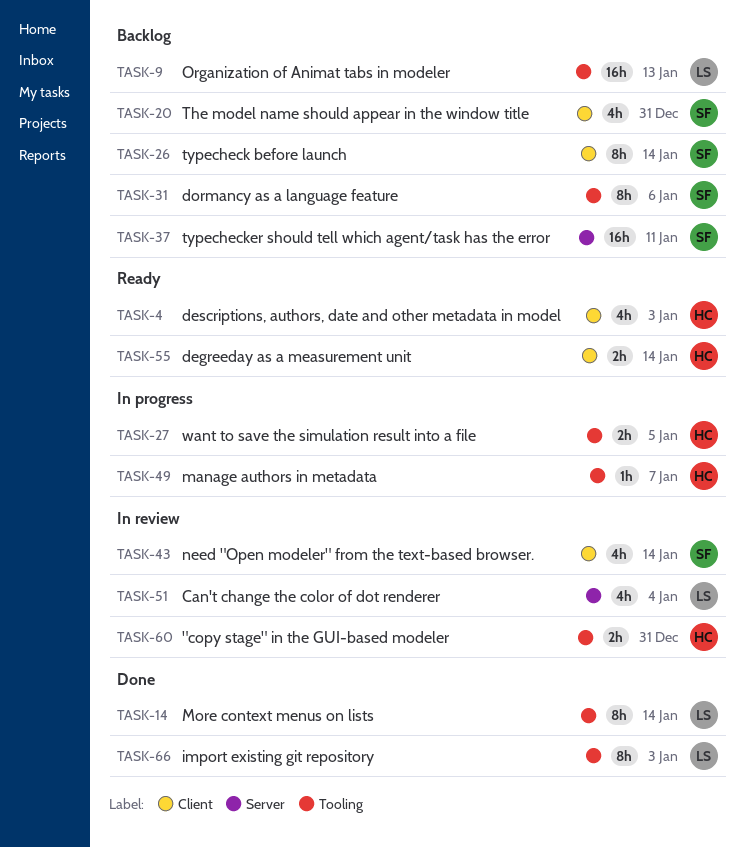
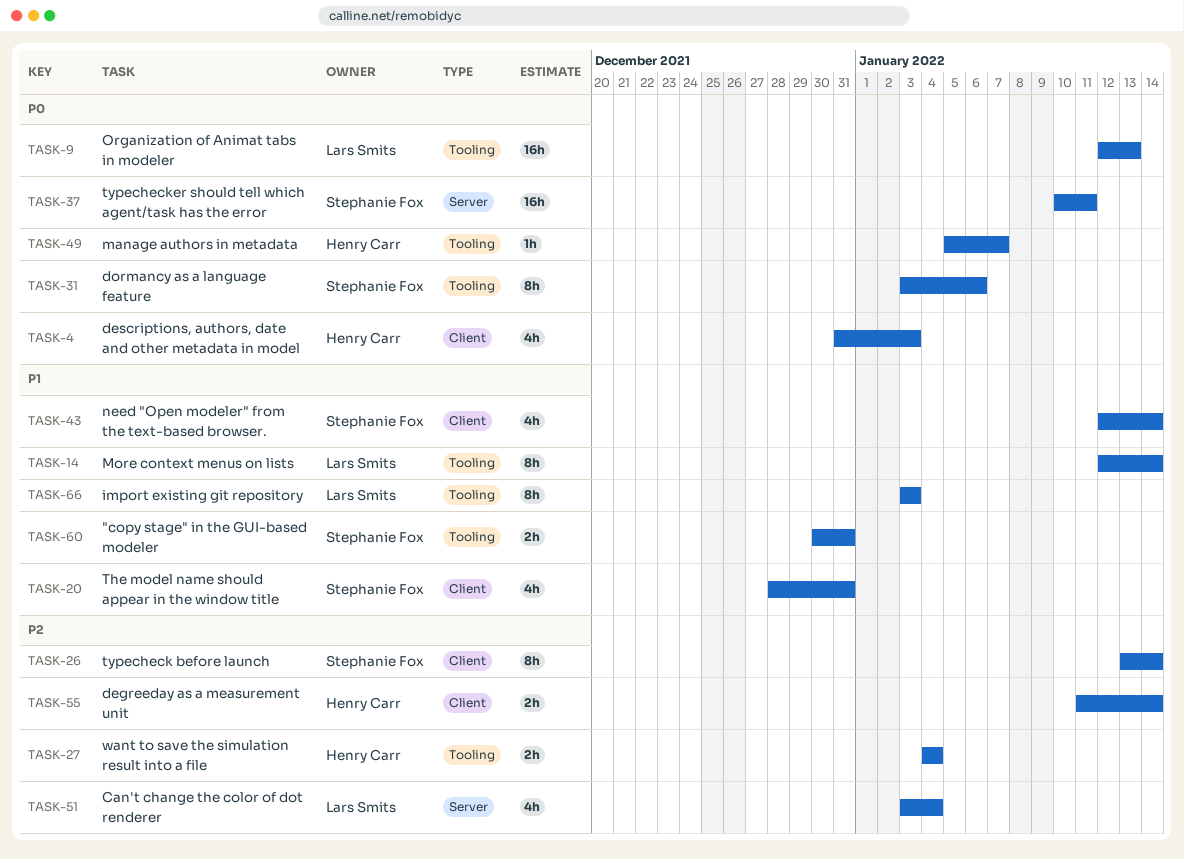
TASK-27, due: Jan 5 -> Jan 4
TASK-60, owner: Henry Carr -> Stephanie Fox

